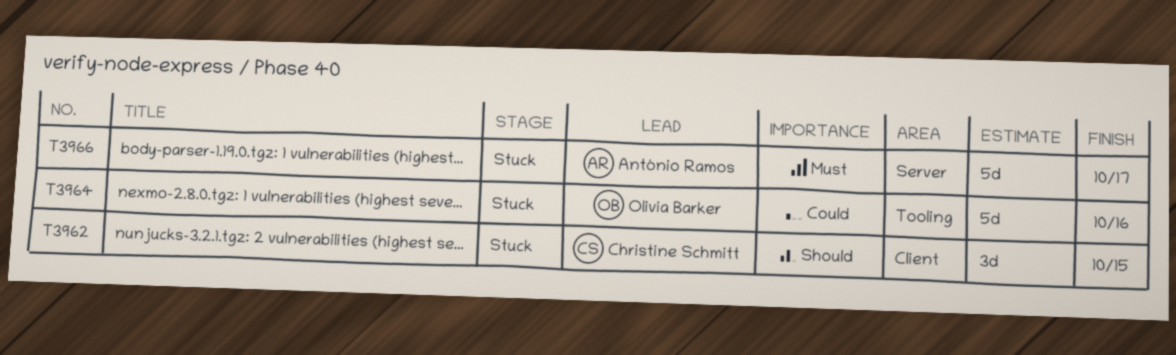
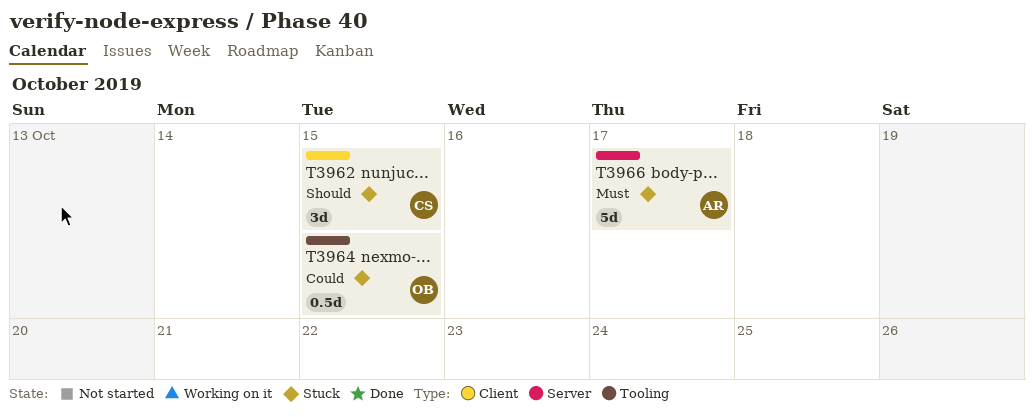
T3964, estimate: 5d -> 0.5d
T3964, due: Oct 16 -> Oct 15

